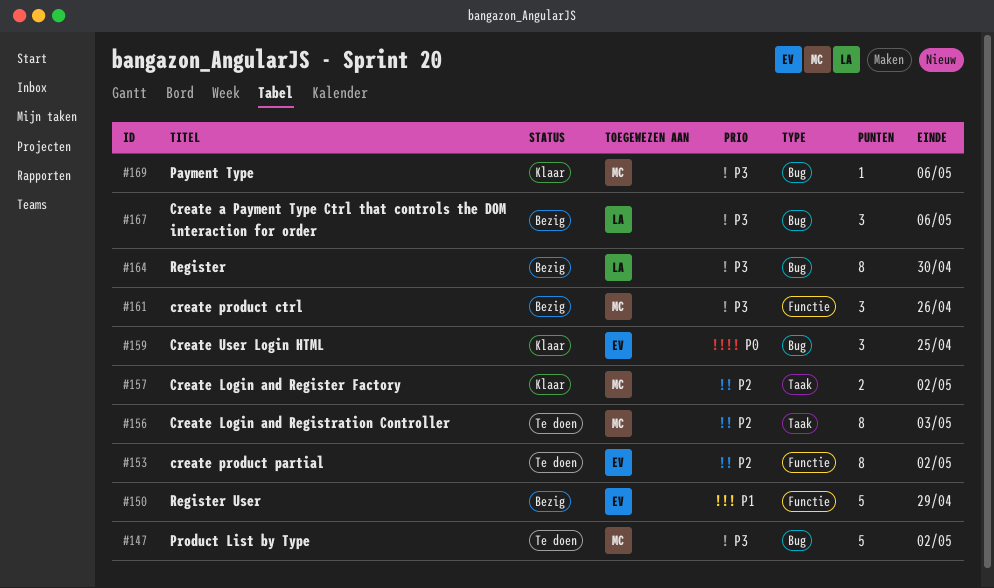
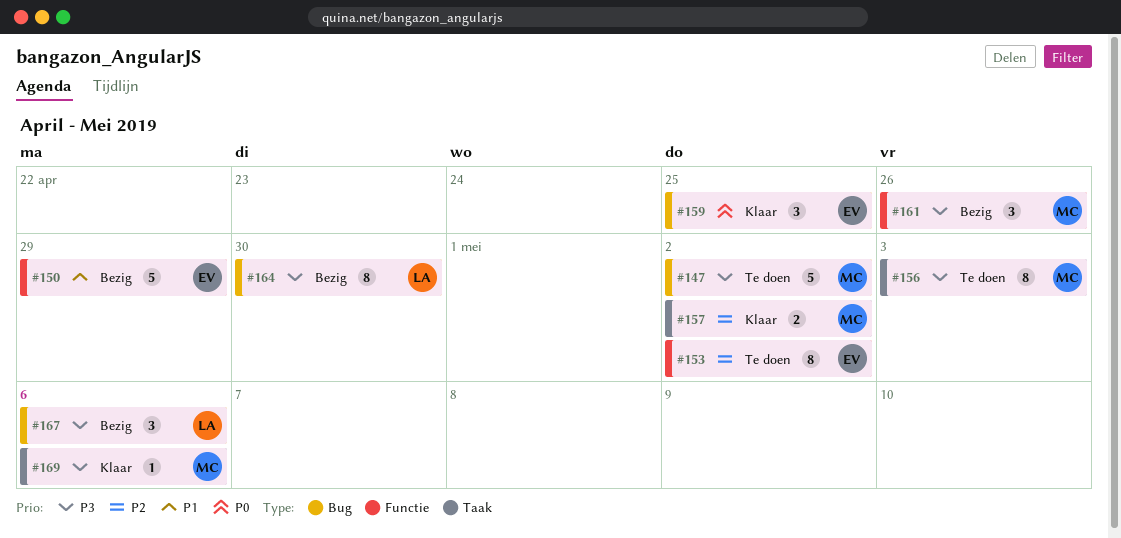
#156, priority: P2 -> P3
#169, label: Bug -> Taak

